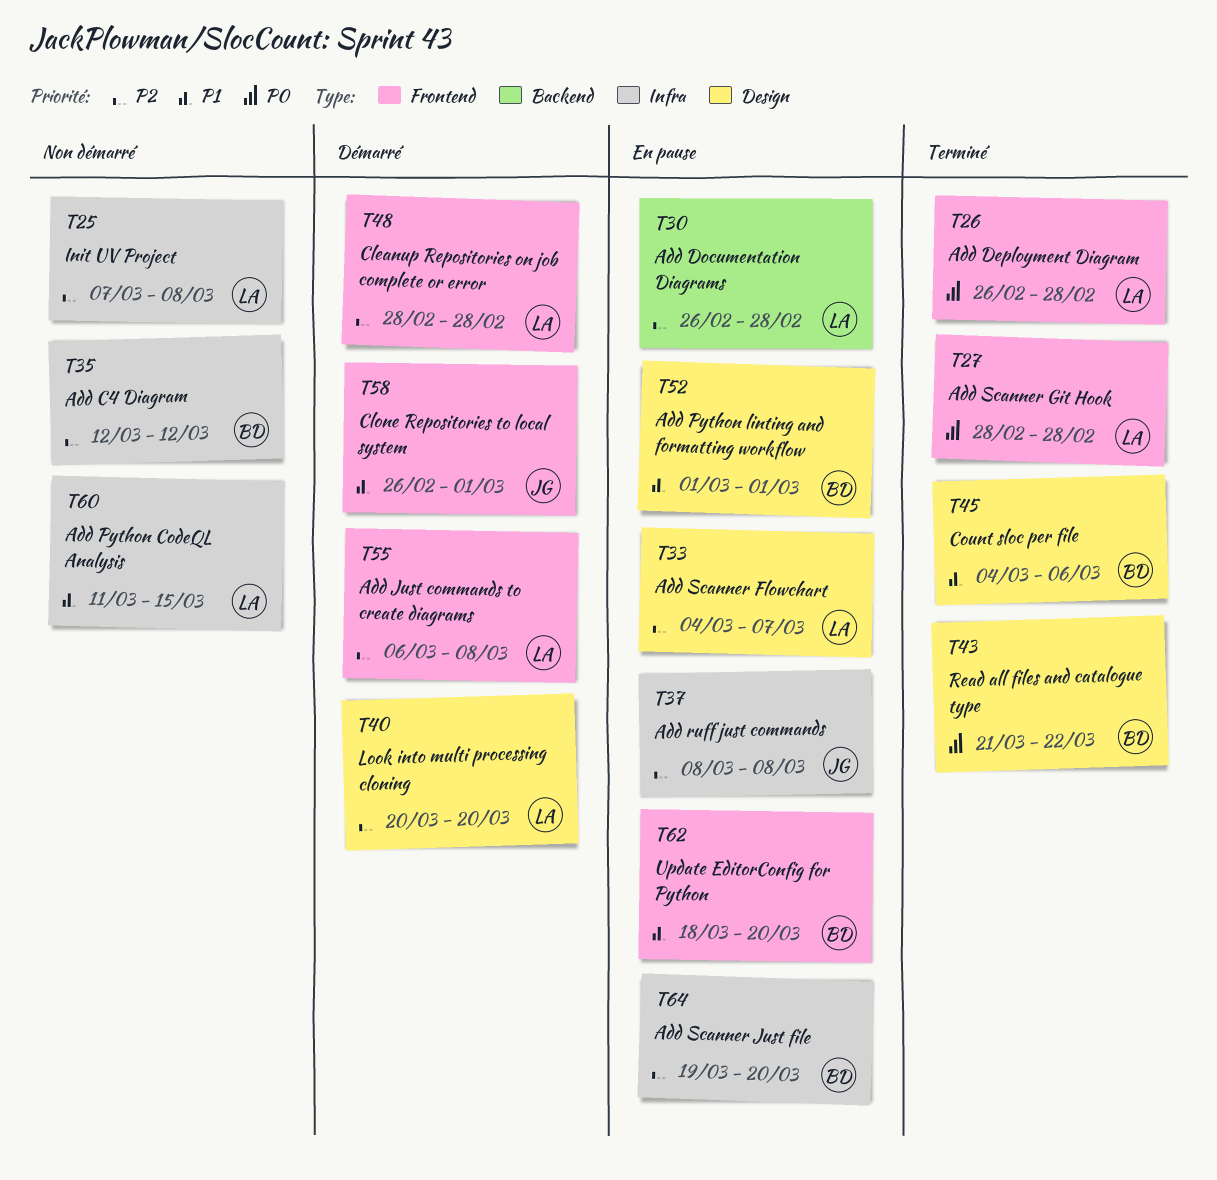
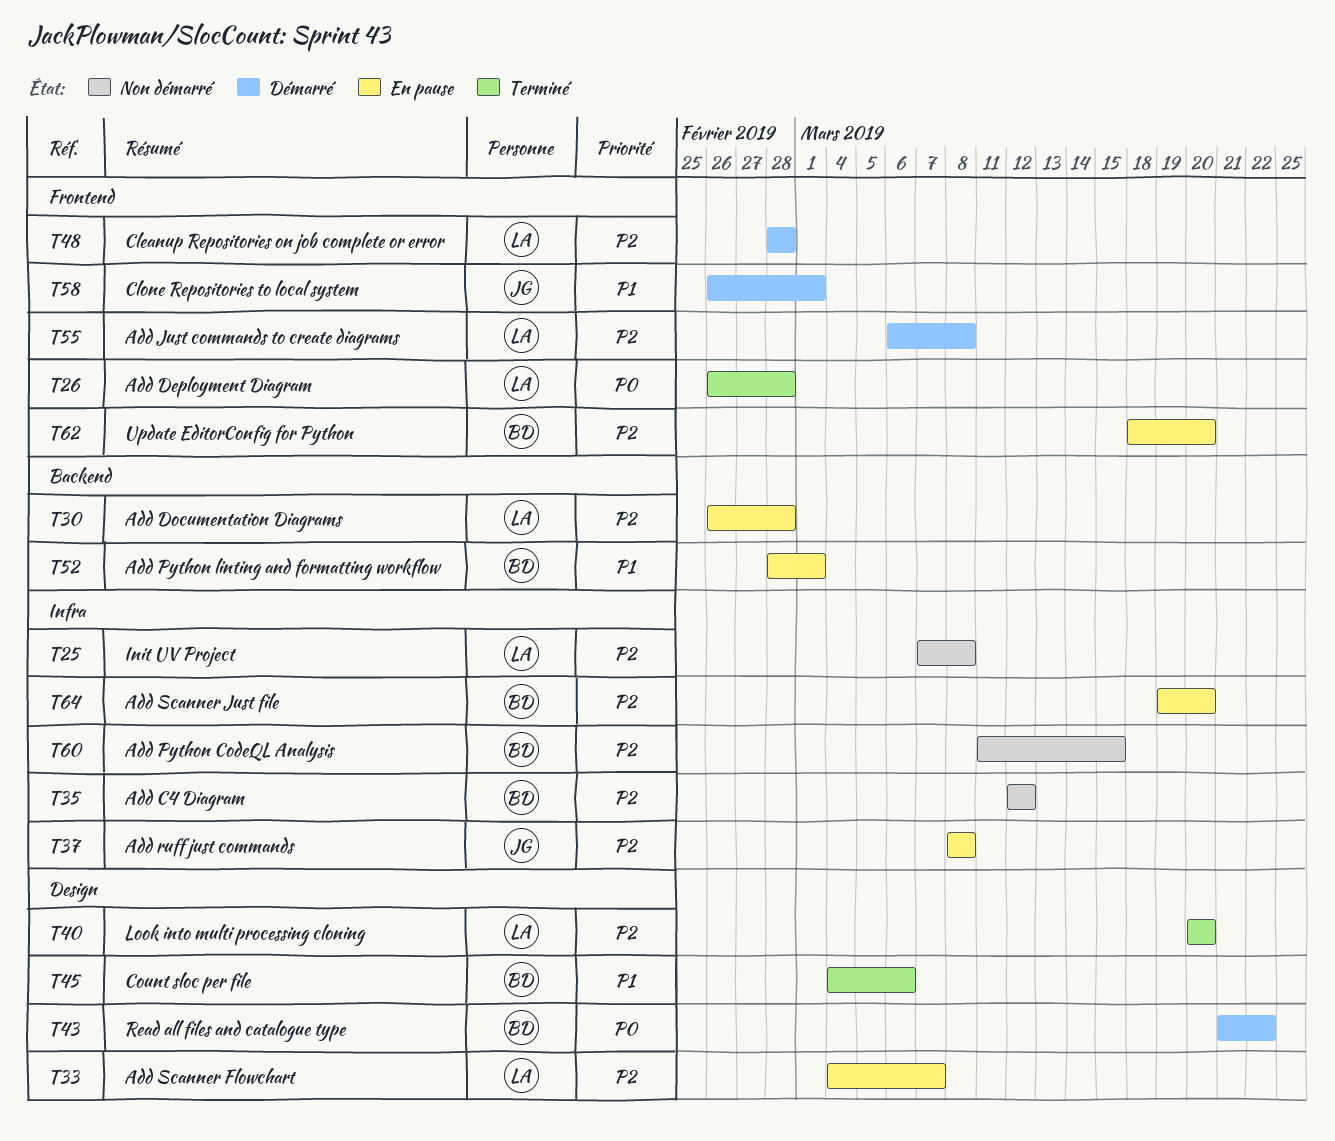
T27: present -> none
T40, status: Démarré -> Terminé
T43, status: Terminé -> Démarré
T52, label: Design -> Backend
T52, start: Mar 1 -> Feb 28
T60, owner: LA -> BD
T60, priority: P1 -> P2
T62, priority: P1 -> P2

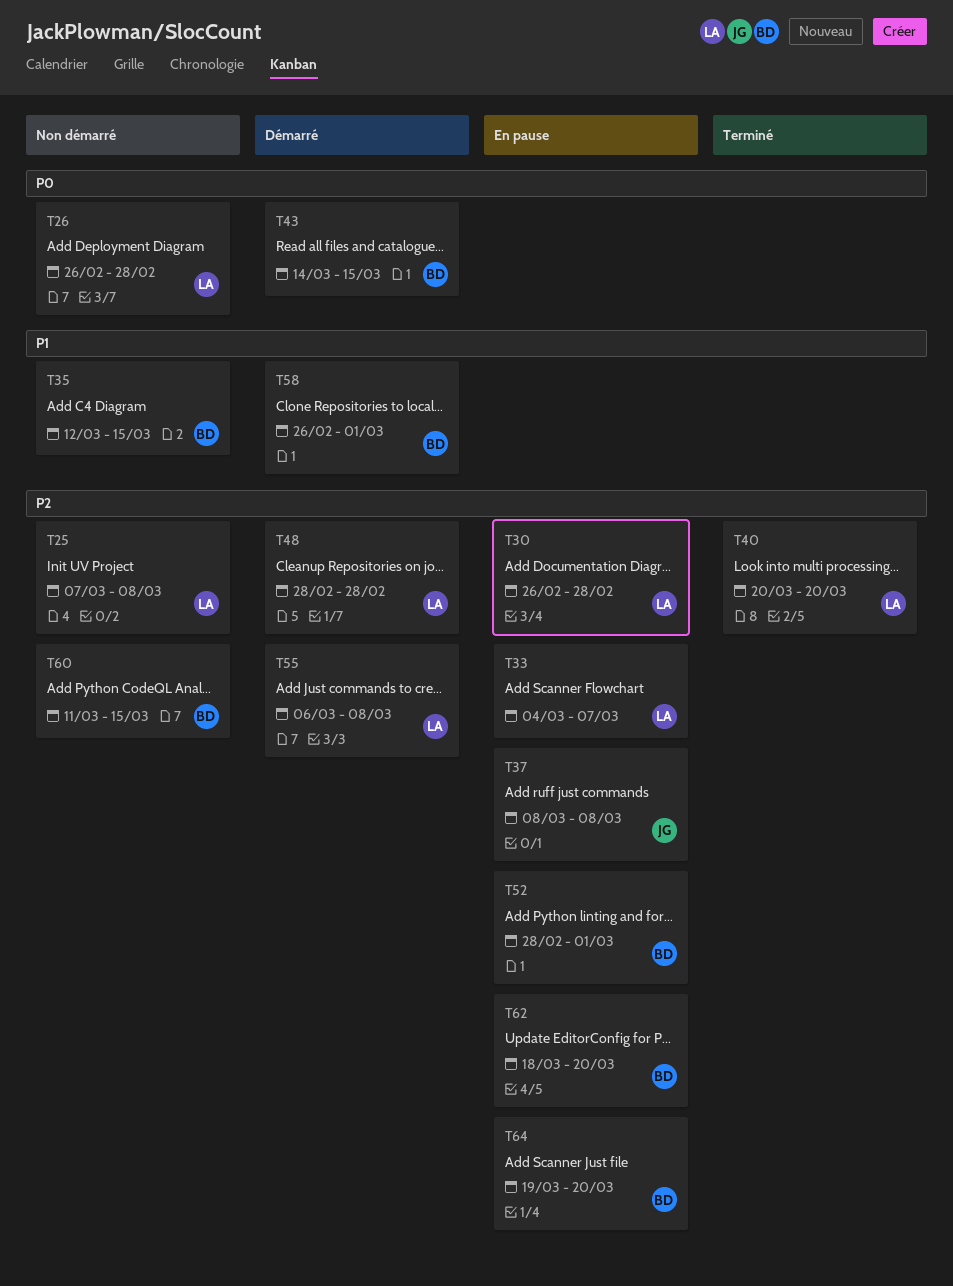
T26, status: Terminé -> Non démarré
T35, priority: P2 -> P1
T35, due: Mar 12 -> Mar 15
T43, start: Mar 21 -> Mar 14
T43, due: Mar 22 -> Mar 15
T45: present -> none
T52, priority: P1 -> P2
T58, owner: JG -> BD

